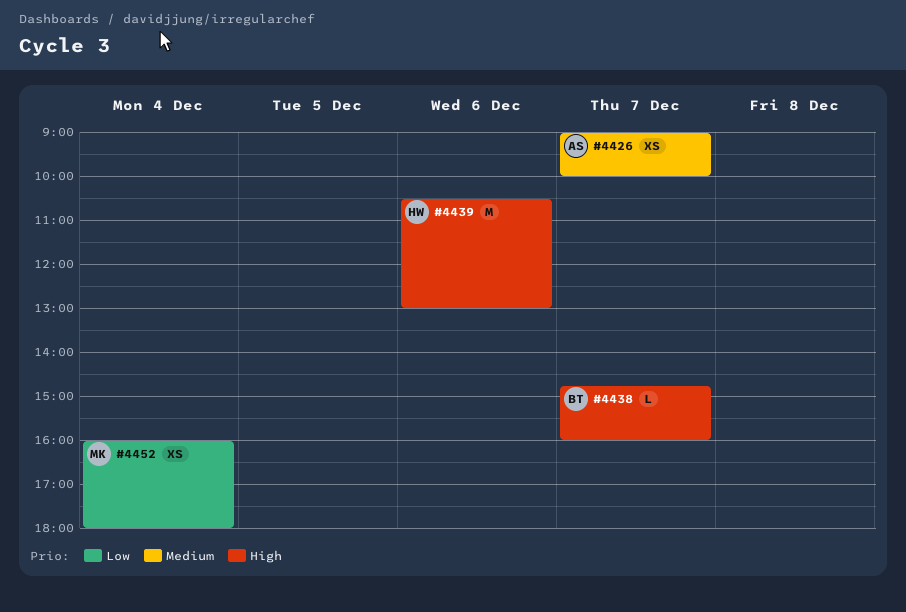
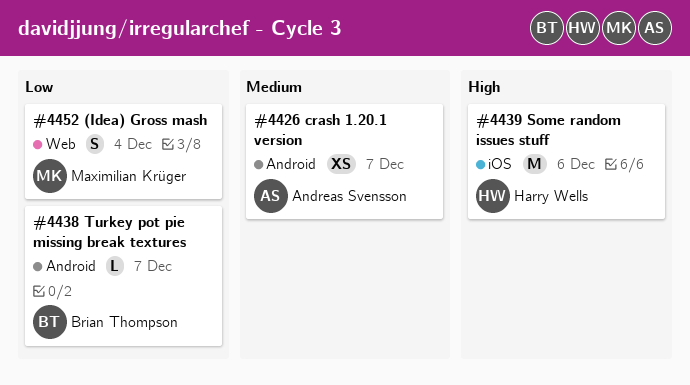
#4438, priority: High -> Low
#4452, estimate: XS -> S

